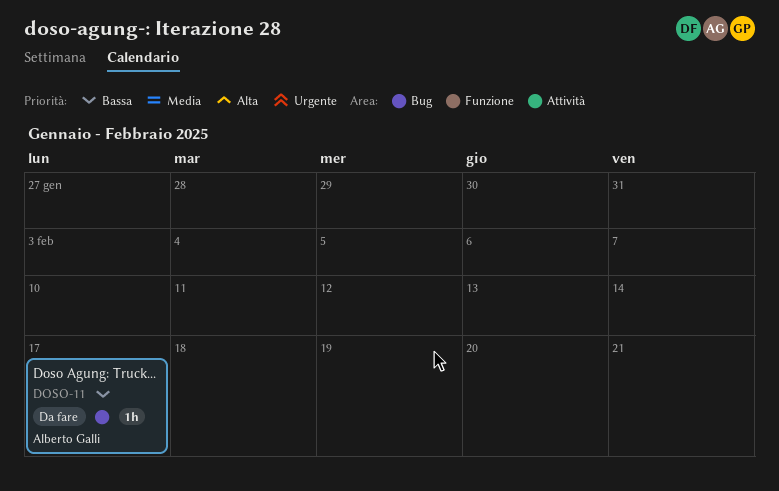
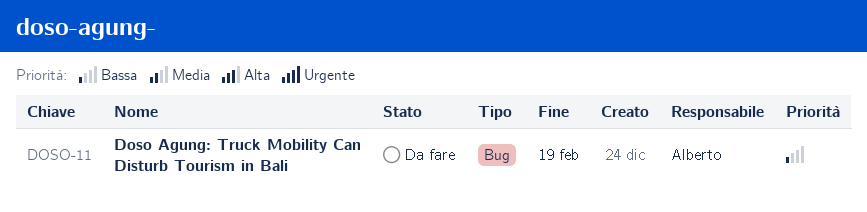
DOSO-11, due: Feb 17 -> Feb 19

